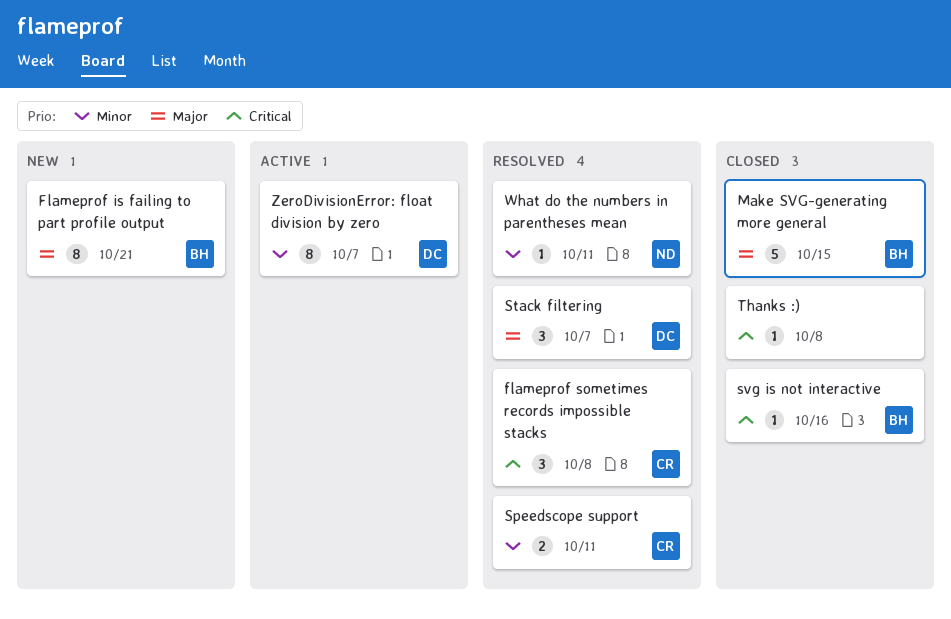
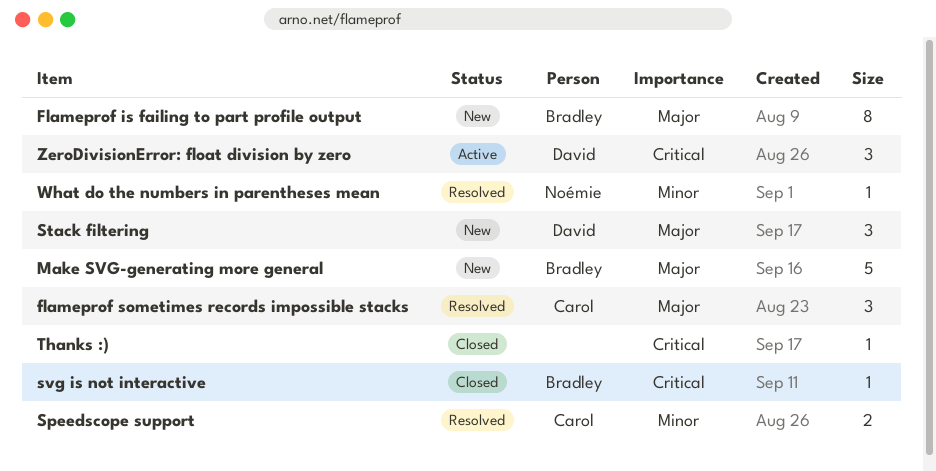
flameprof sometimes records impossible stacks, priority: Critical -> Major
Make SVG-generating more general, status: Closed -> New
Stack filtering, status: Resolved -> New
ZeroDivisionError: float division by zero, priority: Minor -> Critical
ZeroDivisionError: float division by zero, estimate: 8 -> 3

